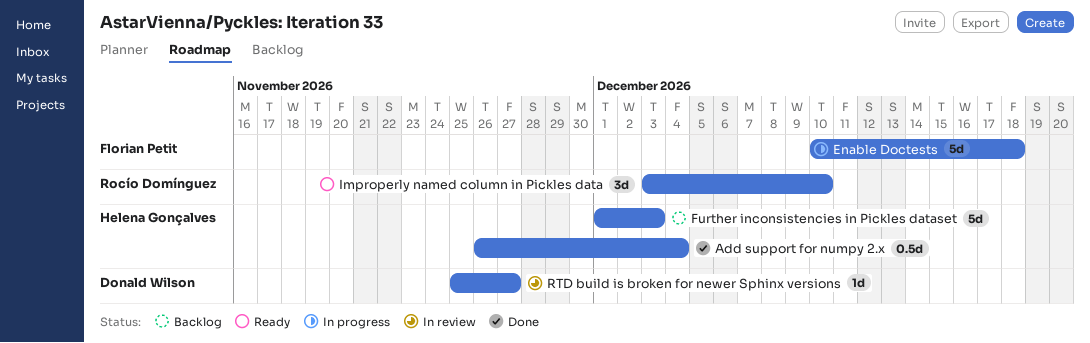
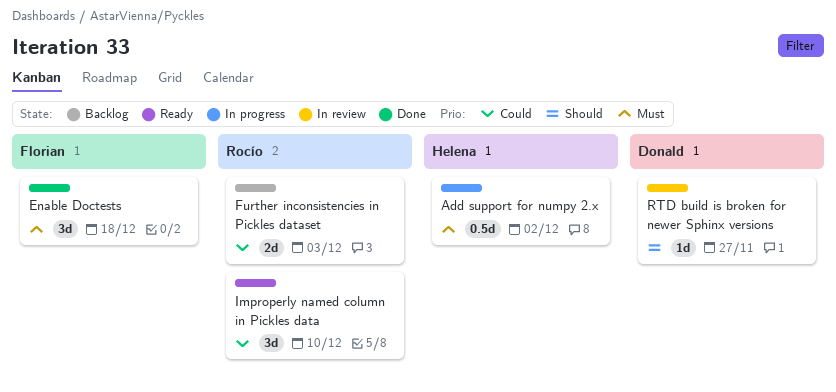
Add support for numpy 2.x, status: Done -> In progress
Add support for numpy 2.x, due: Dec 4 -> Dec 2
Enable Doctests, status: In progress -> Done
Enable Doctests, estimate: 5d -> 3d
Further inconsistencies in Pickles dataset, owner: Helena Gonçalves -> Rocío Domínguez
Further inconsistencies in Pickles dataset, estimate: 5d -> 2d

